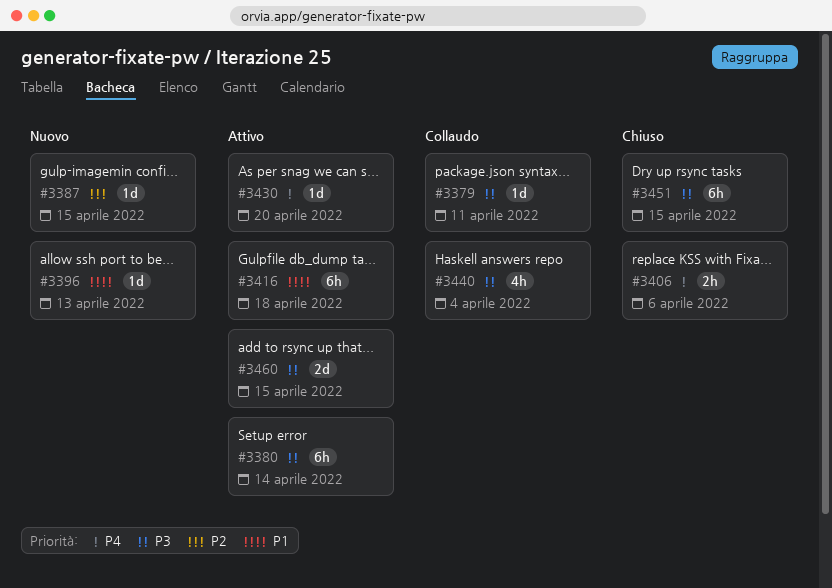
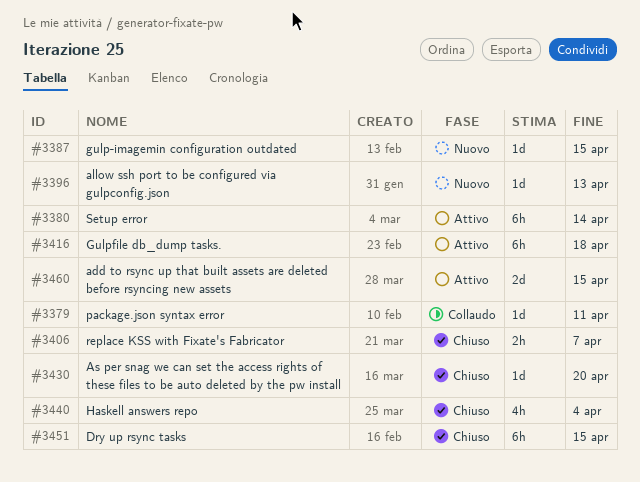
#3406, due: Apr 6 -> Apr 7
#3430, status: Attivo -> Chiuso
#3440, status: Collaudo -> Chiuso

